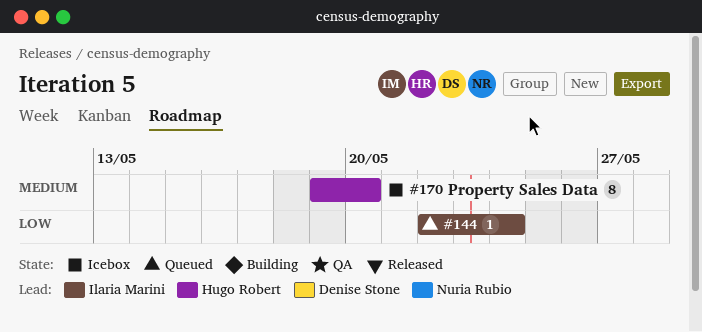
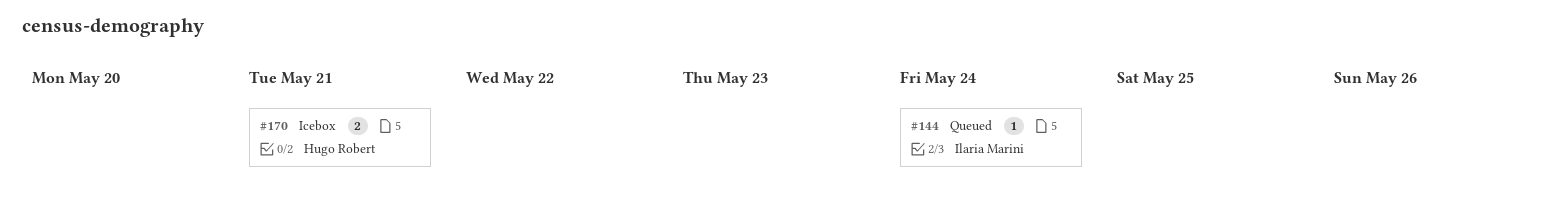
#170, estimate: 8 -> 2
#170, due: May 20 -> May 21

